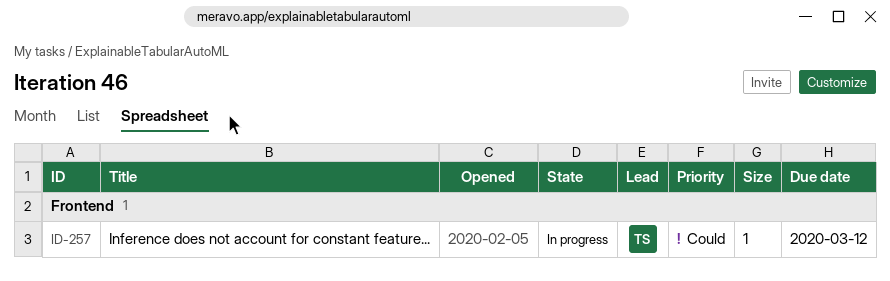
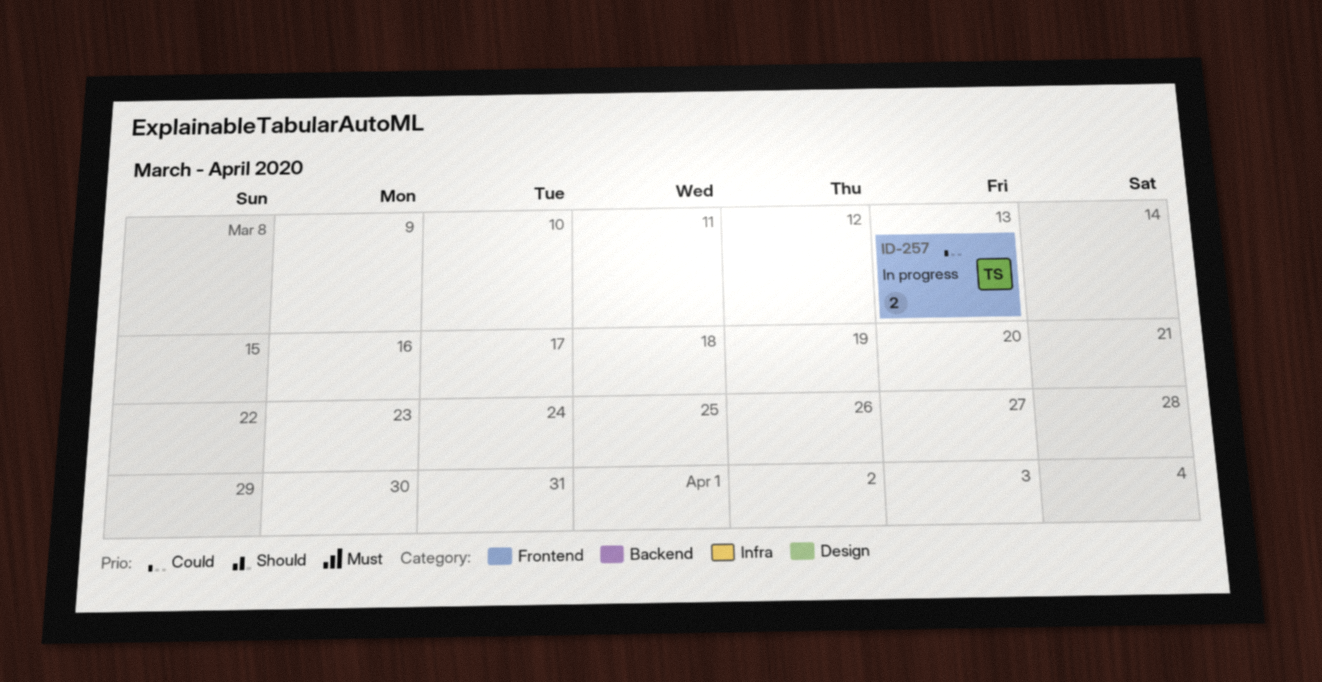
ID-257, estimate: 1 -> 2
ID-257, due: Mar 12 -> Mar 13

